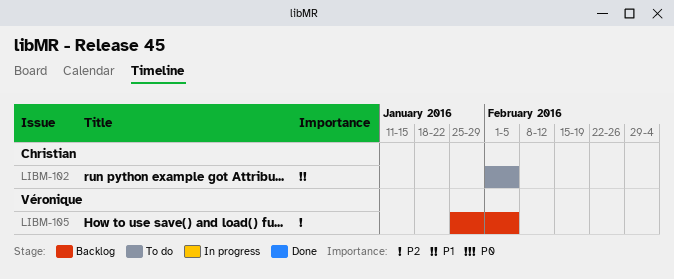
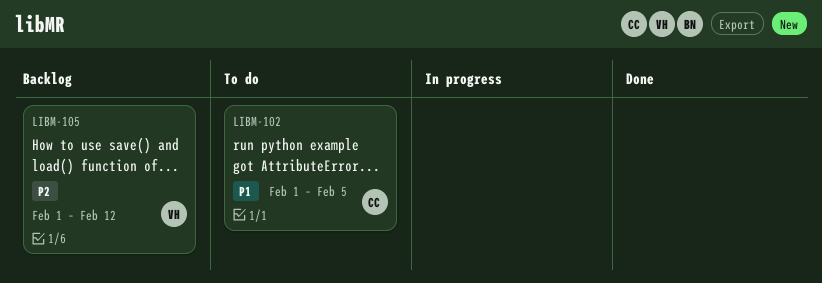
LIBM-105, start: Jan 25 -> Feb 1
LIBM-105, due: Feb 5 -> Feb 12

